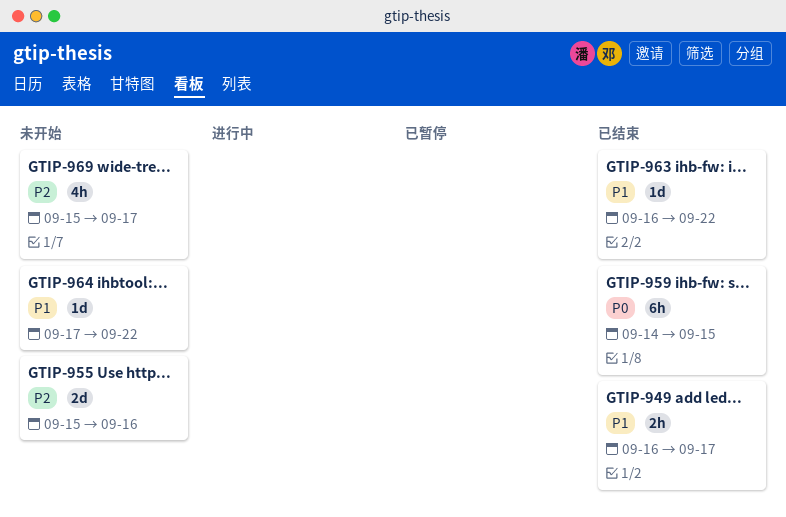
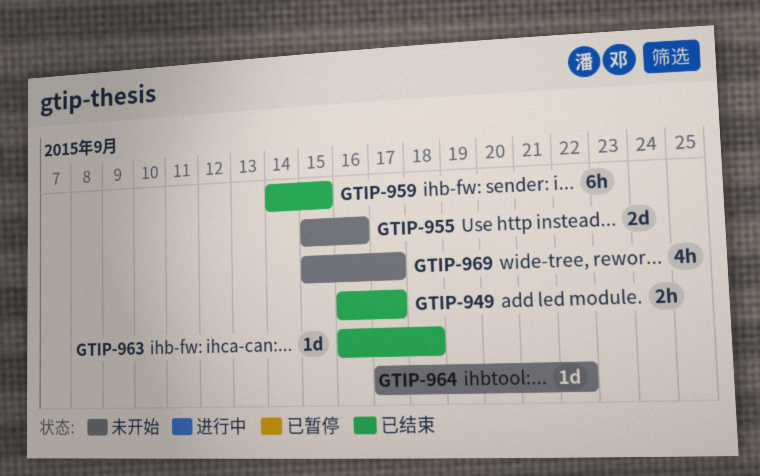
GTIP-963, due: Sep 22 -> Sep 18

